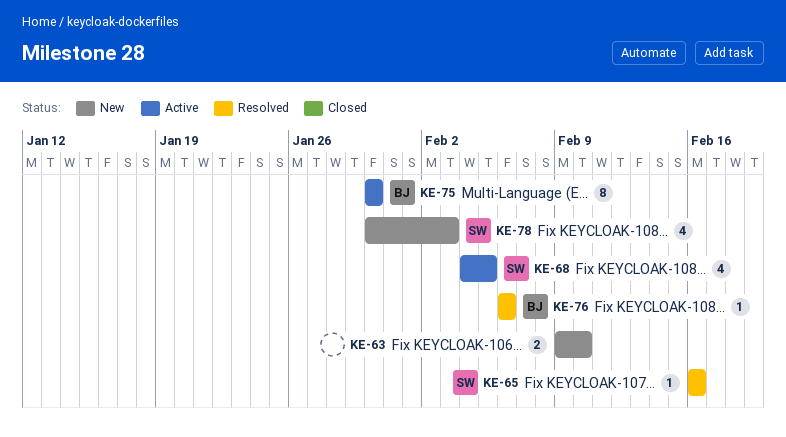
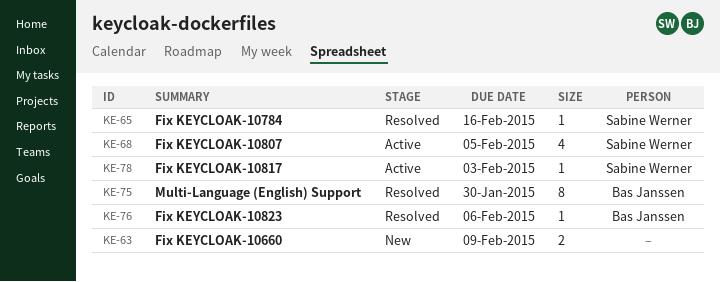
KE-63, due: Feb 10 -> Feb 9
KE-75, status: Active -> Resolved
KE-78, status: New -> Active
KE-78, estimate: 4 -> 1

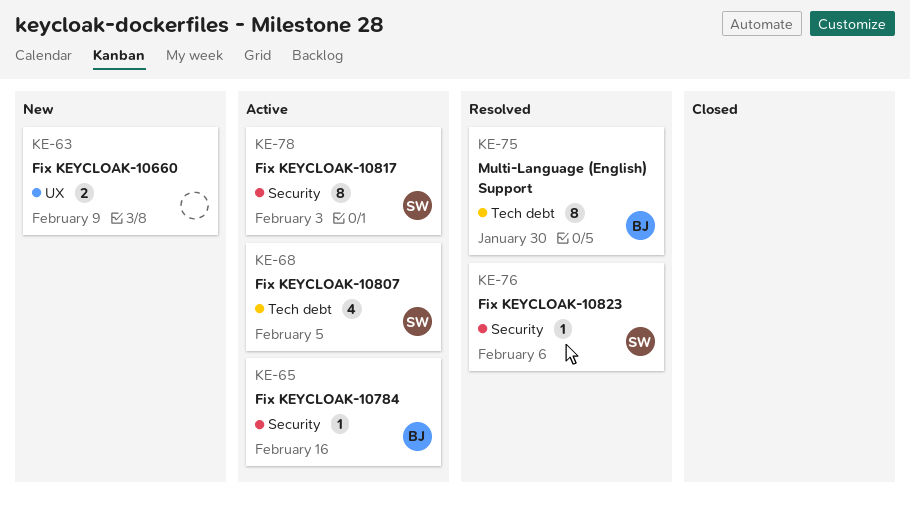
KE-65, status: Resolved -> Active
KE-65, owner: Sabine Werner -> Bas Janssen
KE-76, owner: Bas Janssen -> Sabine Werner
KE-78, estimate: 1 -> 8

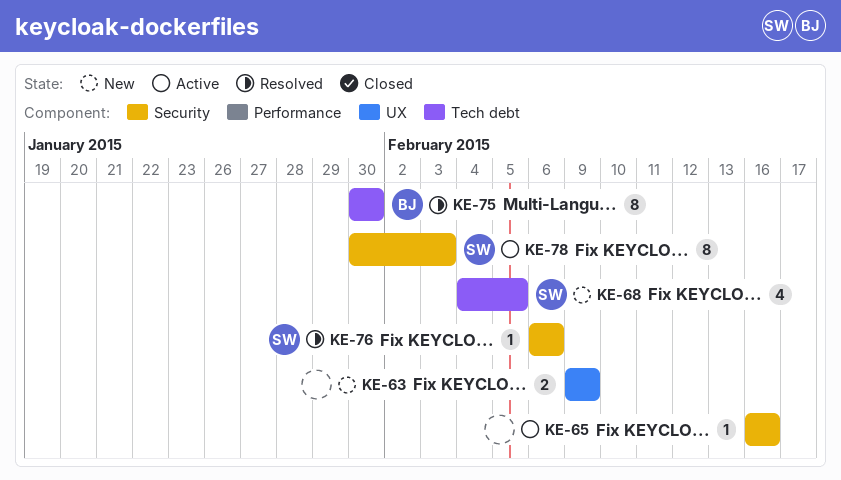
KE-65, owner: BJ -> none
KE-68, status: Active -> New

